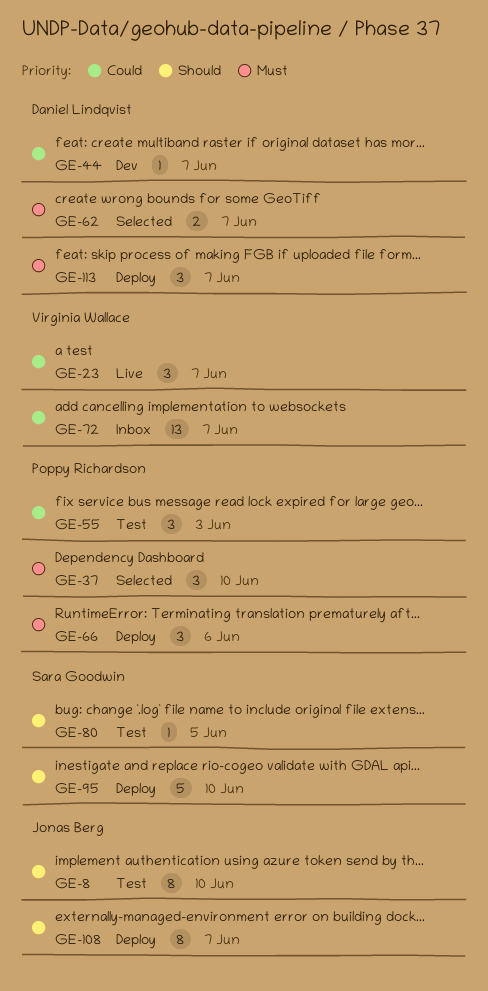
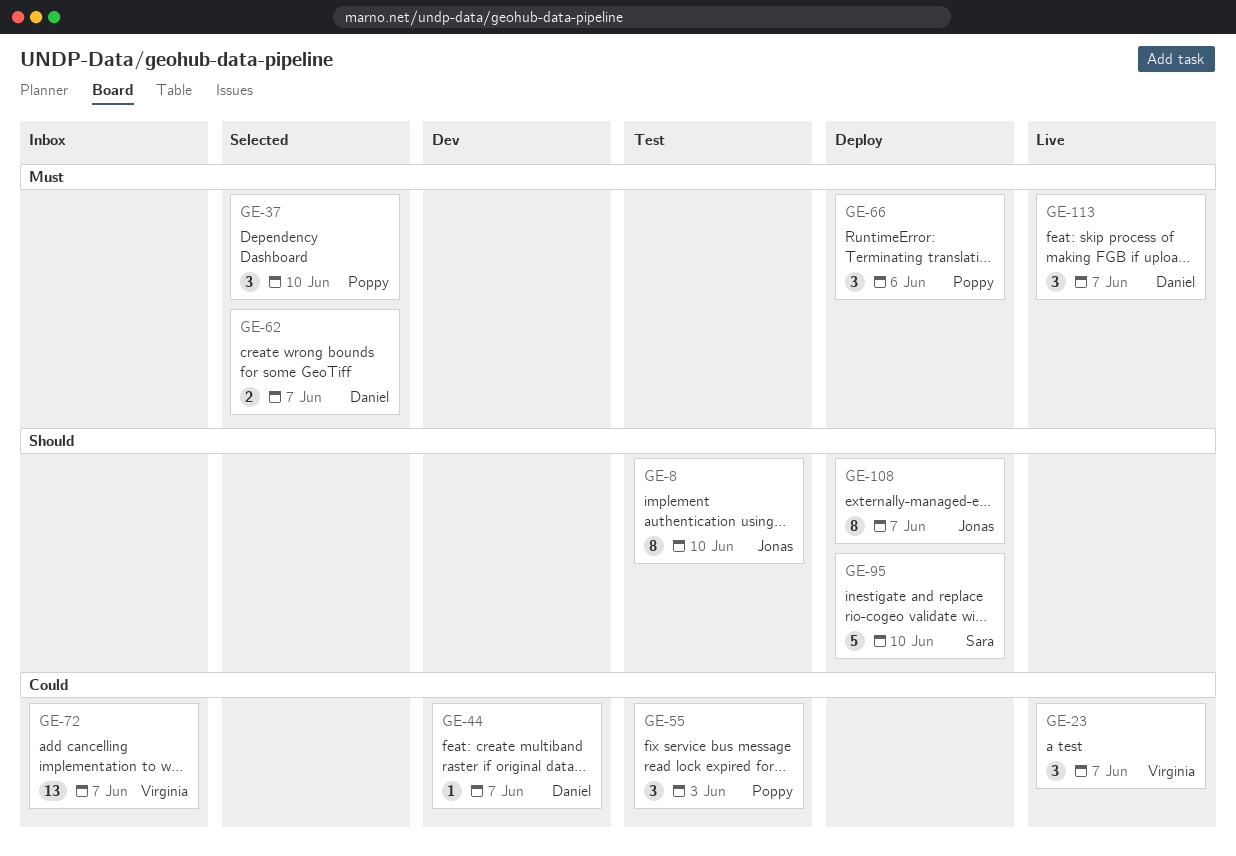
GE-80: present -> none
GE-113, status: Deploy -> Live

